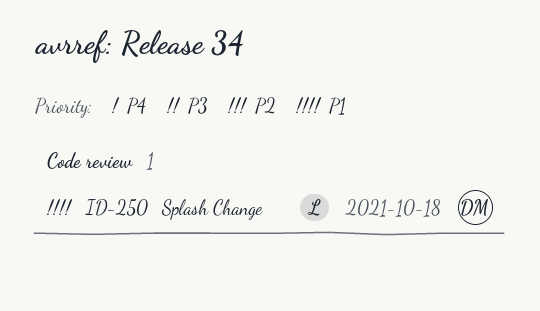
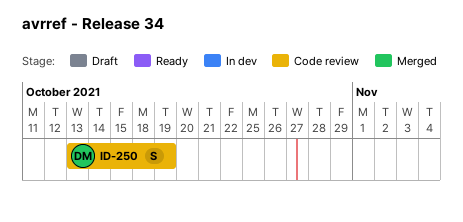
ID-250, estimate: L -> S
ID-250, due: Oct 18 -> Oct 19

